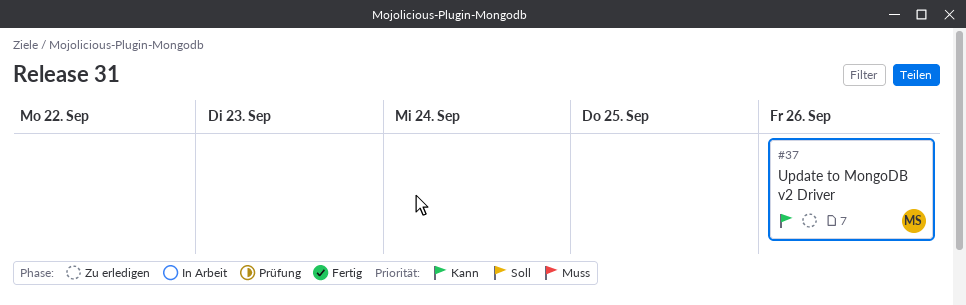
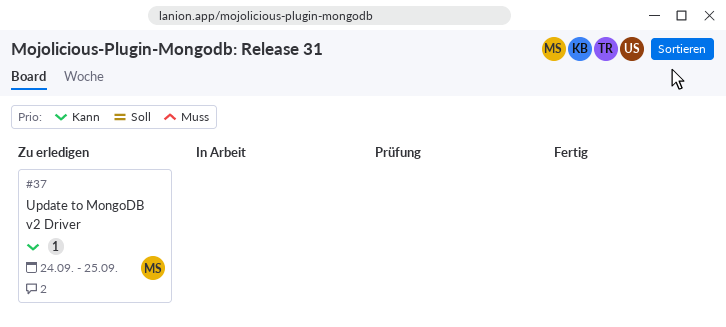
#37, due: Sep 26 -> Sep 25

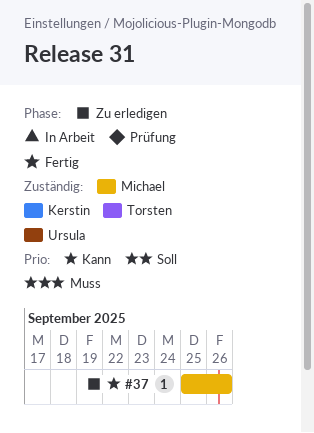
#37, start: Sep 24 -> Sep 25
#37, due: Sep 25 -> Sep 26

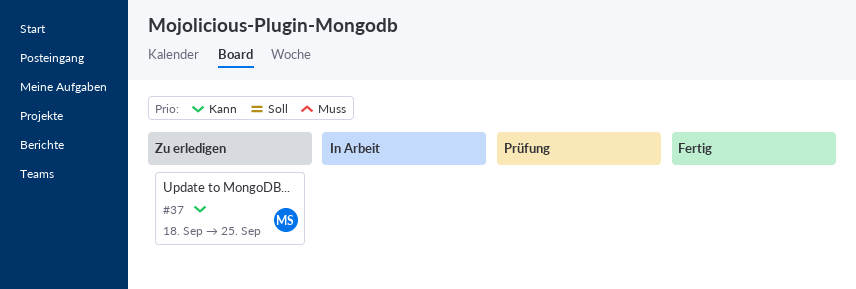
#37, start: Sep 25 -> Sep 18
#37, due: Sep 26 -> Sep 25

